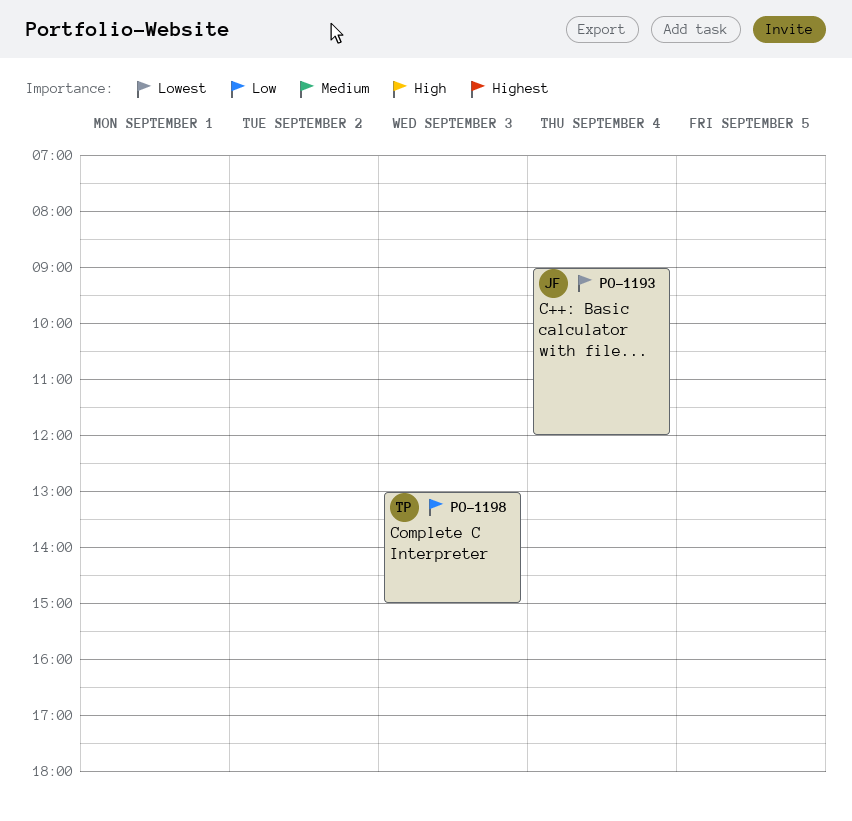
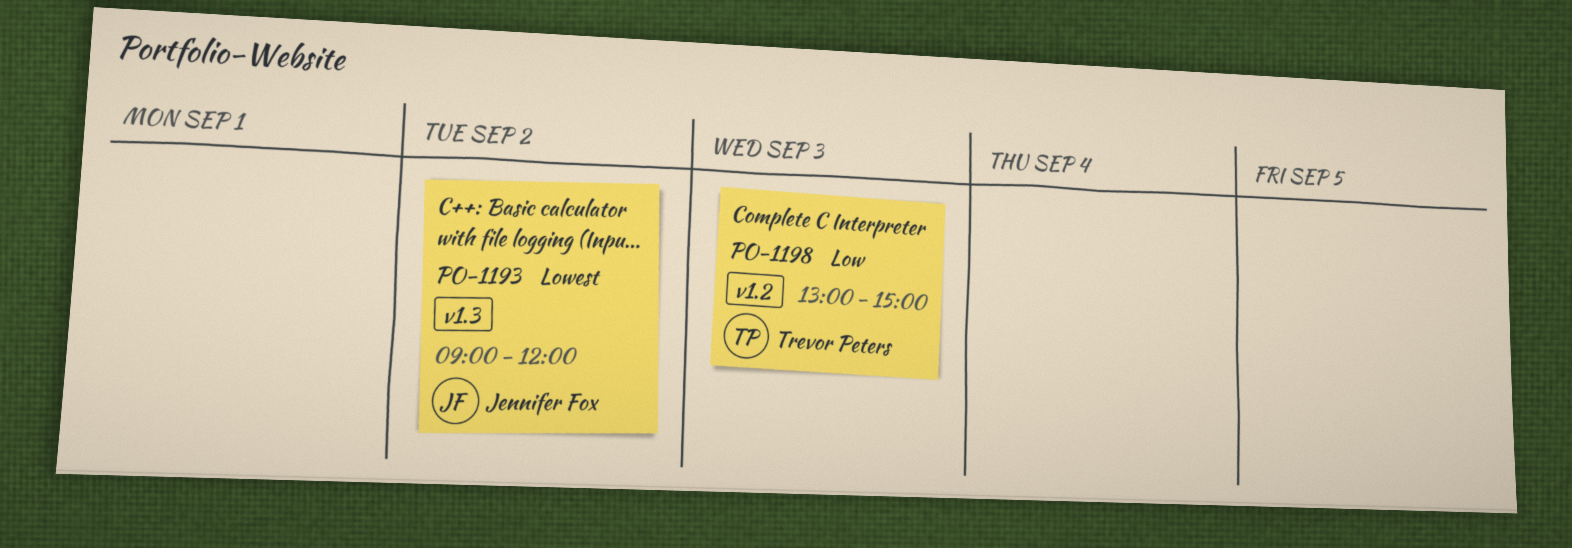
PO-1193, day: Sep 4 -> Sep 2

